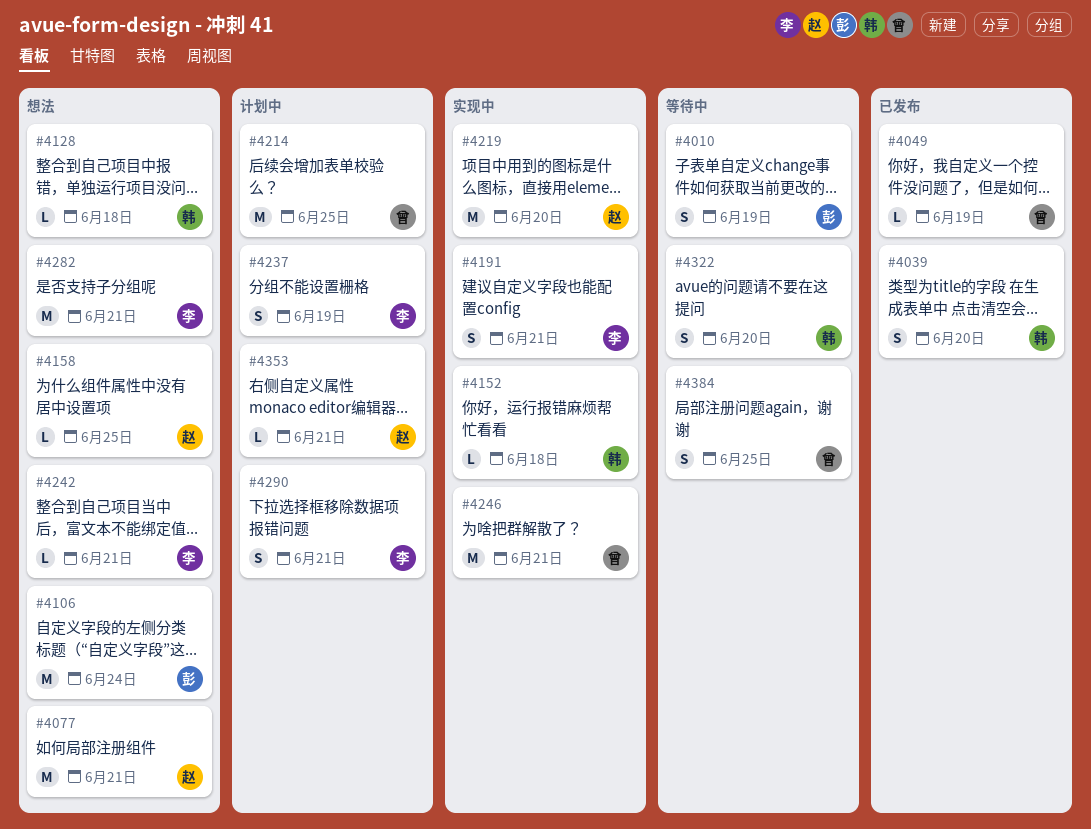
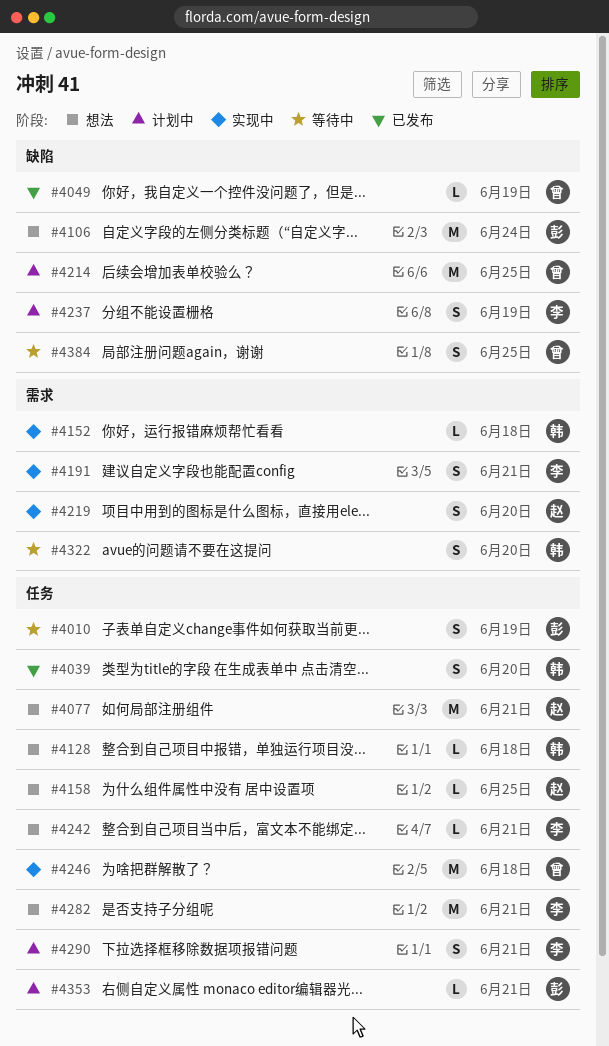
#4219, estimate: M -> S
#4246, due: Jun 21 -> Jun 18
#4353, owner: 赵 -> 彭

